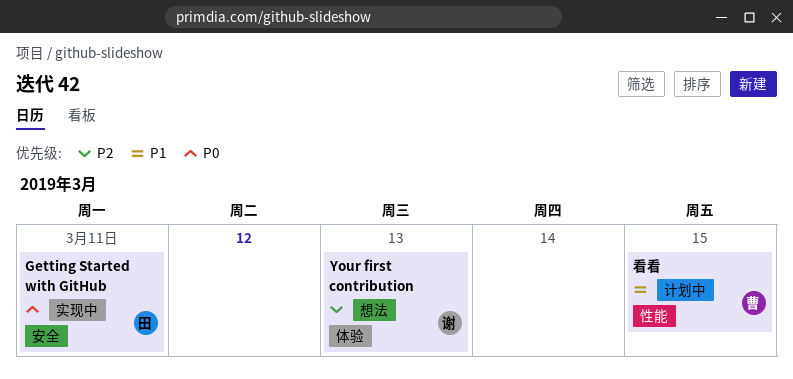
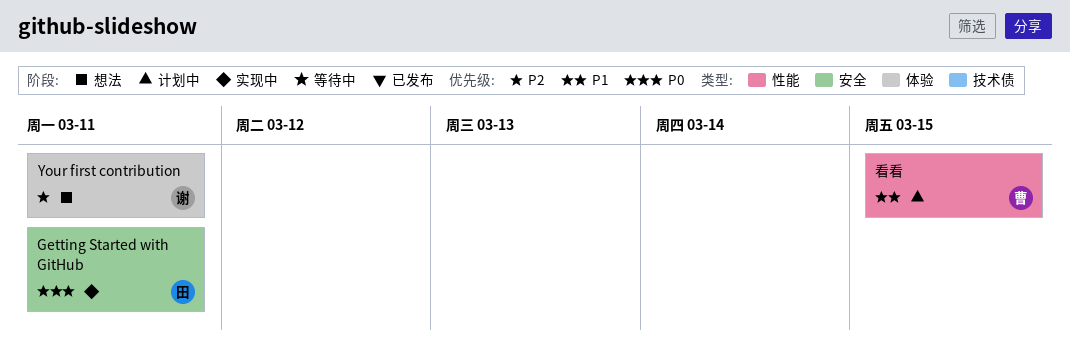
Your first contribution, due: Mar 13 -> Mar 11

